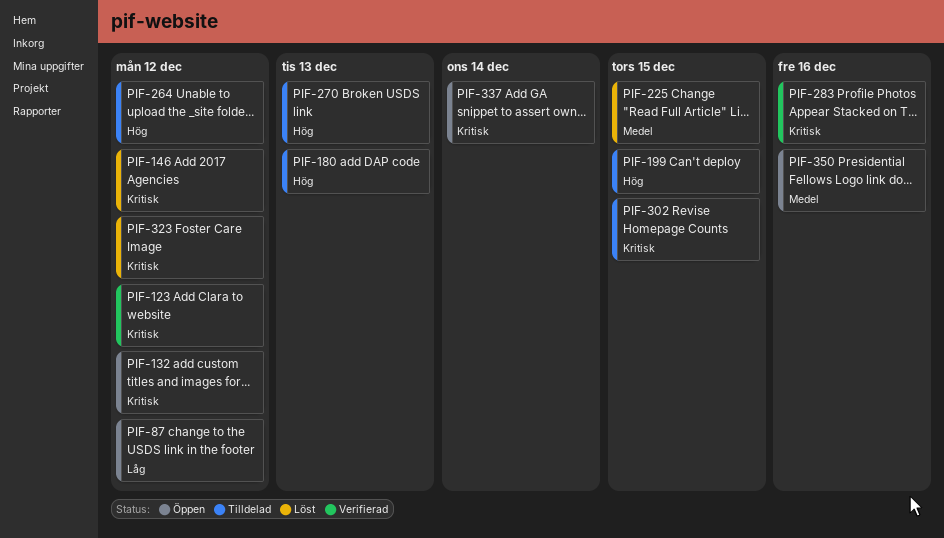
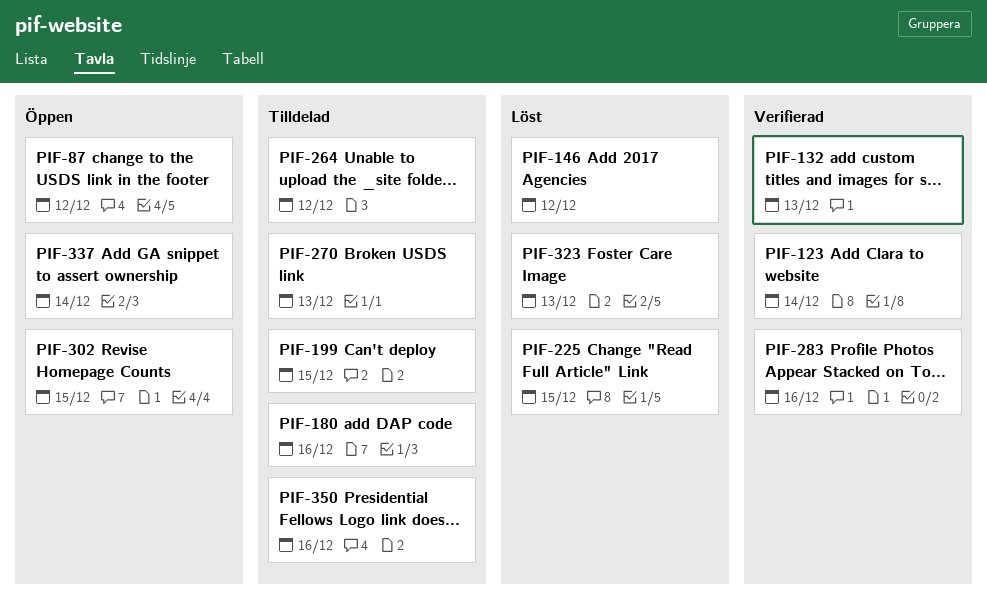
PIF-123, due: Dec 12 -> Dec 14
PIF-132, status: Öppen -> Verifierad
PIF-132, due: Dec 12 -> Dec 13
PIF-180, due: Dec 13 -> Dec 16
PIF-302, status: Tilldelad -> Öppen
PIF-323, due: Dec 12 -> Dec 13
PIF-350, status: Öppen -> Tilldelad

